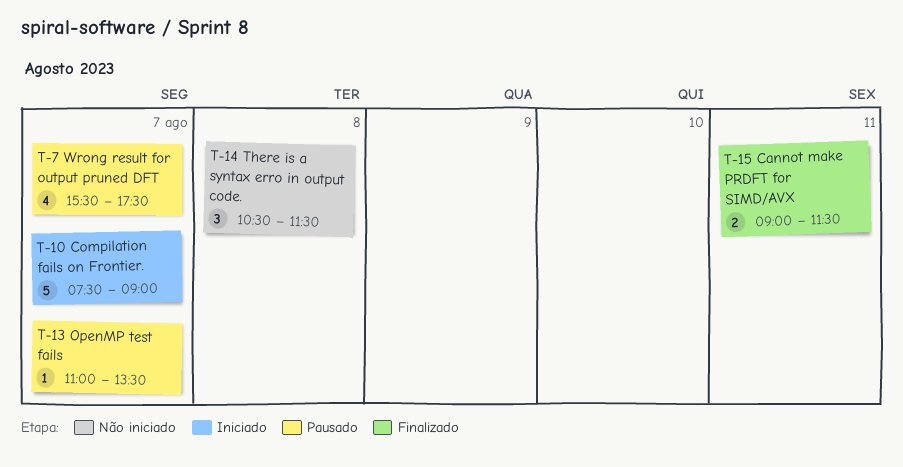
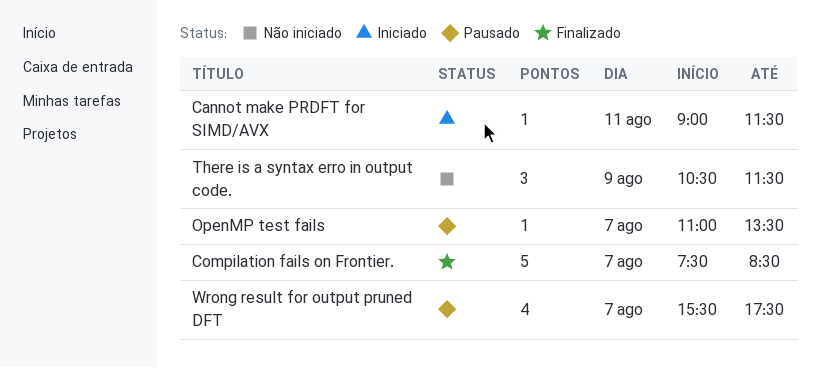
Cannot make PRDFT for SIMD/AVX, status: Finalizado -> Iniciado
Cannot make PRDFT for SIMD/AVX, estimate: 2 -> 1
Compilation fails on Frontier., status: Iniciado -> Finalizado
Compilation fails on Frontier., ends: 09:00 -> 08:30
There is a syntax erro in output code., day: Aug 8 -> Aug 9

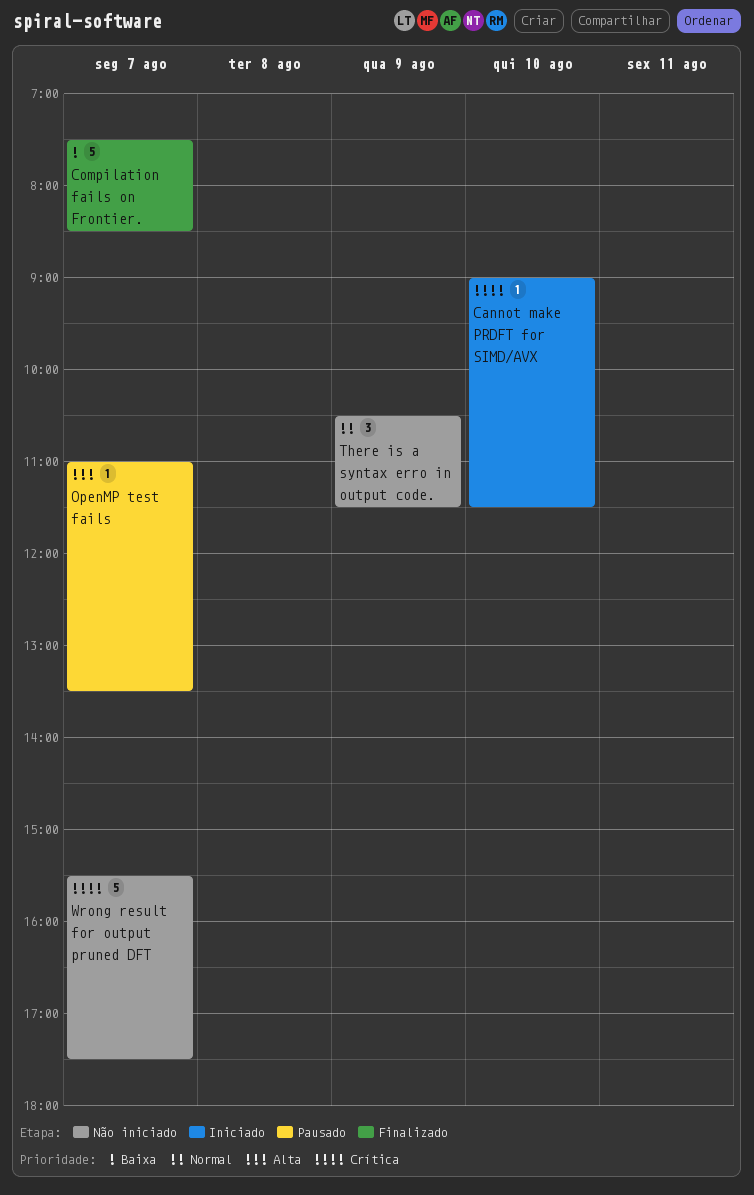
Cannot make PRDFT for SIMD/AVX, day: Aug 11 -> Aug 10
Wrong result for output pruned DFT, status: Pausado -> Não iniciado
Wrong result for output pruned DFT, estimate: 4 -> 5

